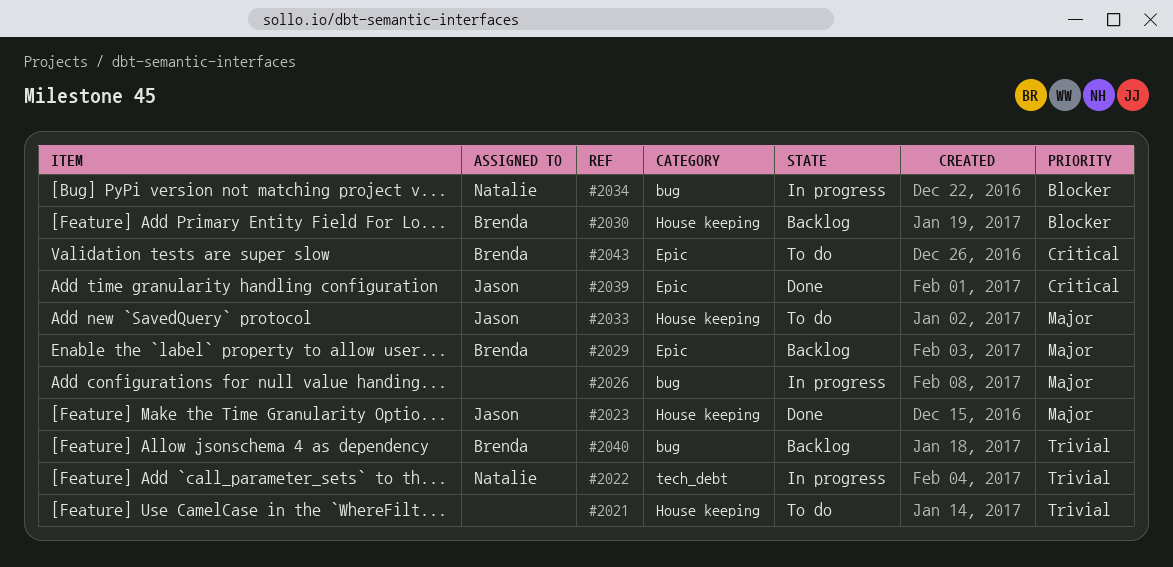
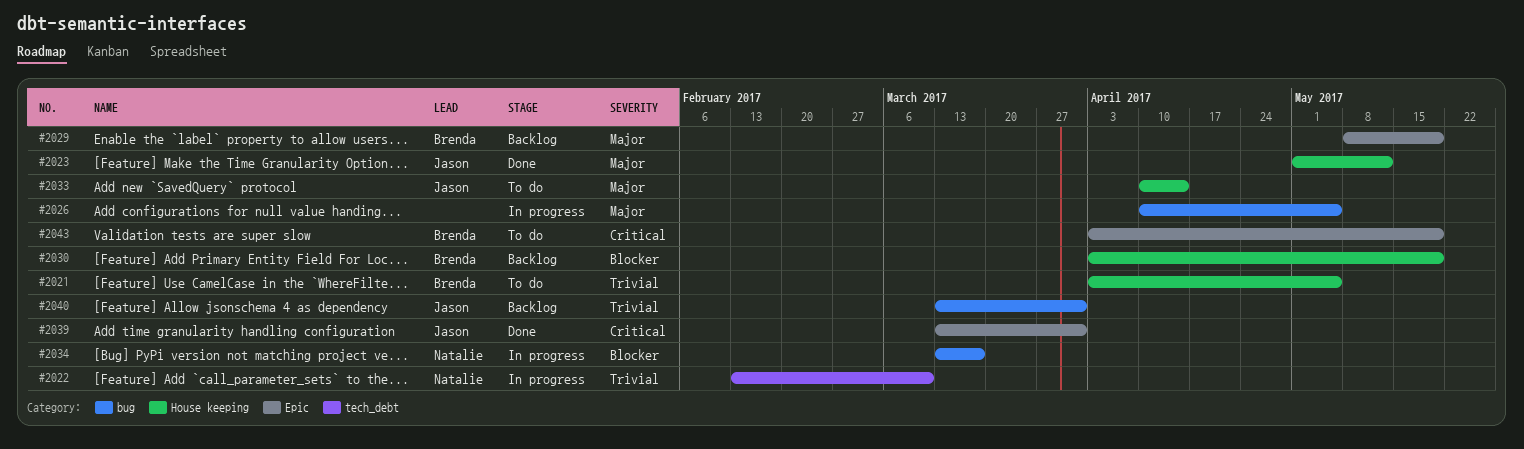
#2021, owner: none -> Brenda
#2040, owner: Brenda -> Jason

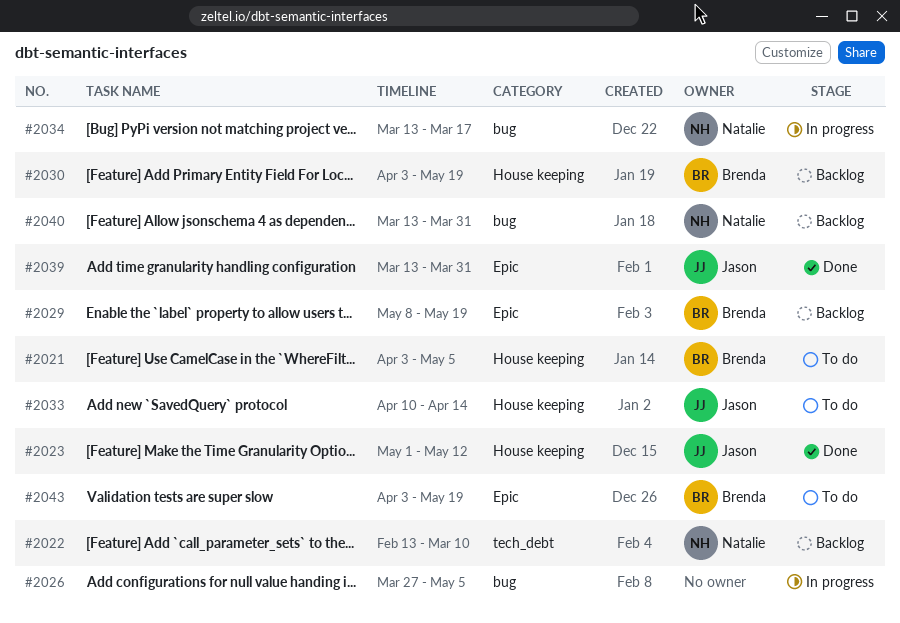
#2022, status: In progress -> Backlog
#2026, start: Apr 10 -> Mar 27
#2040, owner: Jason -> Natalie

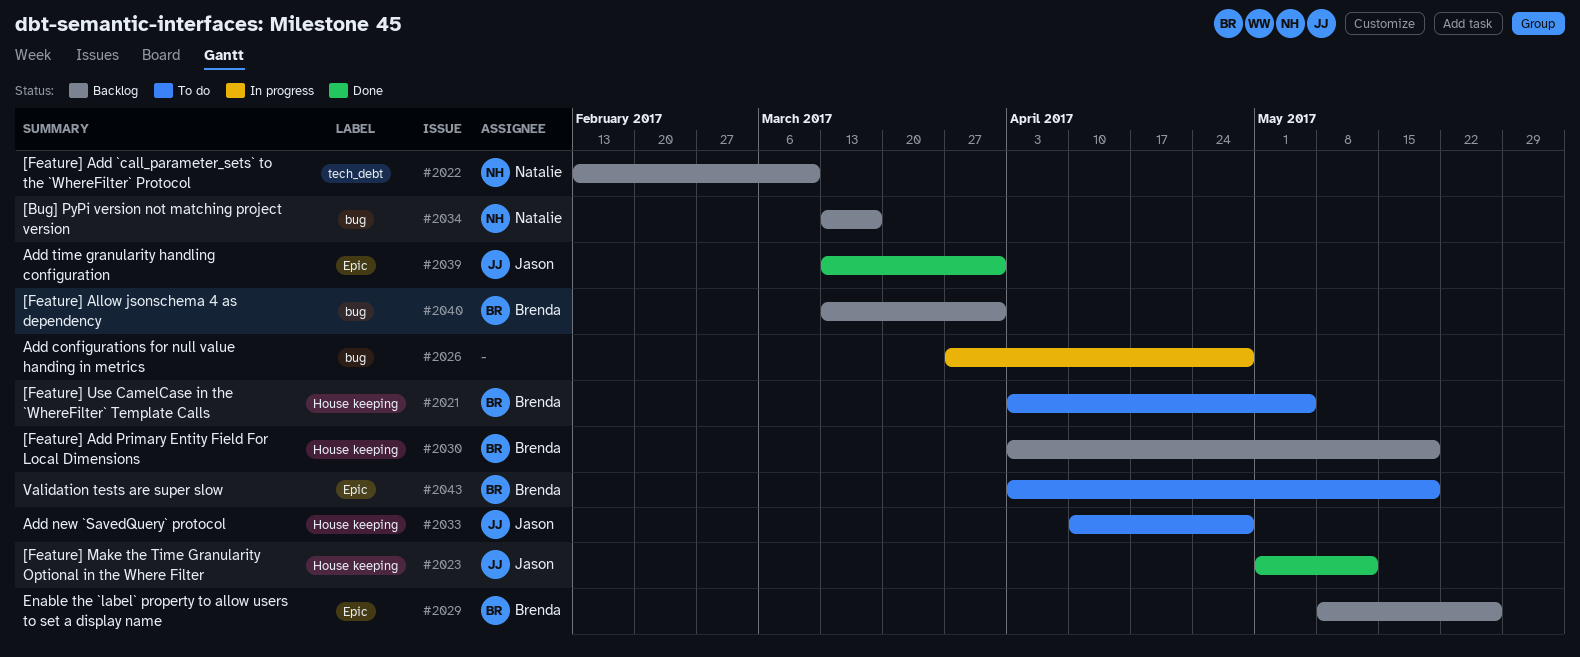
#2026, due: May 5 -> Apr 28
#2029, due: May 19 -> May 26
#2033, due: Apr 14 -> Apr 28
#2034, status: In progress -> Backlog
#2040, owner: Natalie -> Brenda

